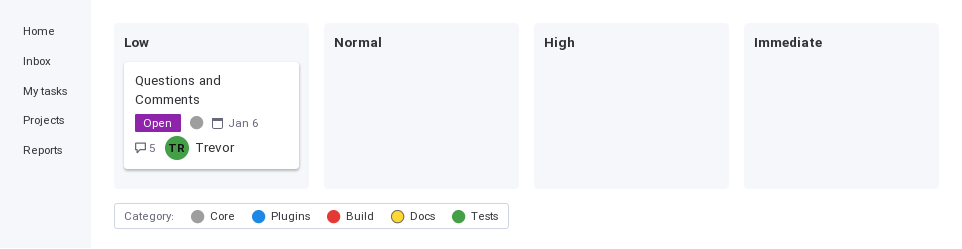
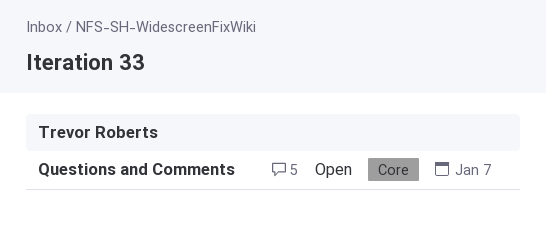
Questions and Comments, due: Jan 6 -> Jan 7

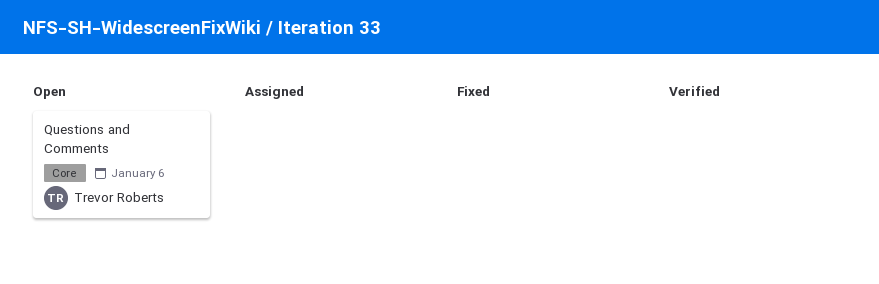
Questions and Comments, due: Jan 7 -> Jan 6

